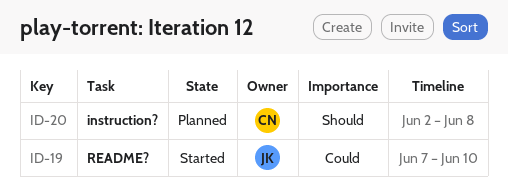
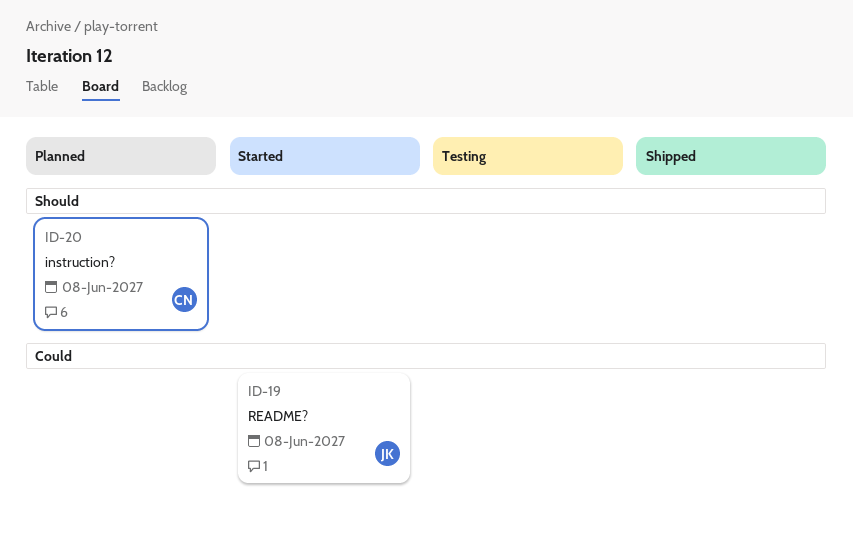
ID-19, due: Jun 10 -> Jun 8

